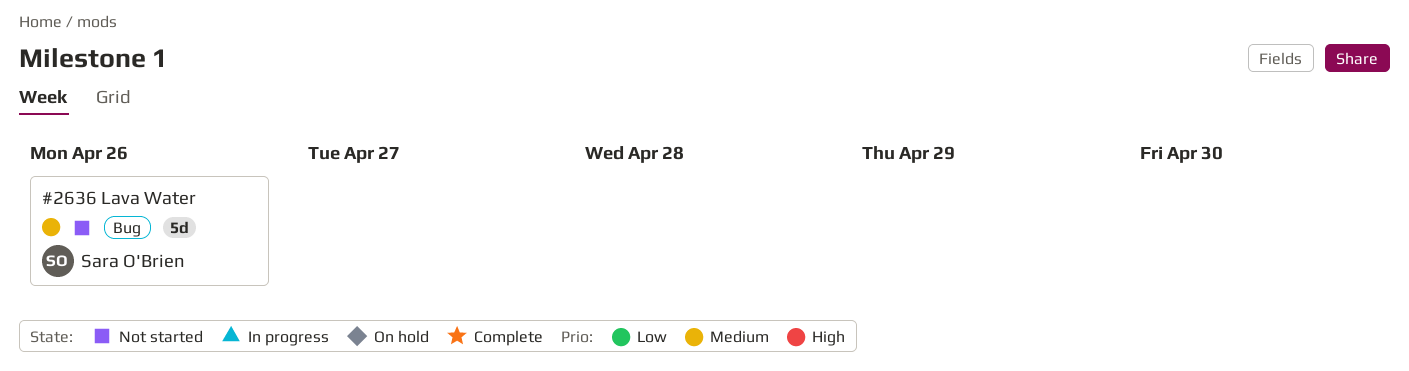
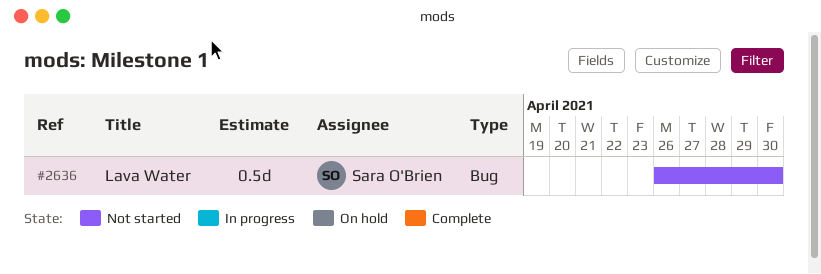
#2636, estimate: 5d -> 0.5d
#2636, due: Apr 26 -> Apr 30

